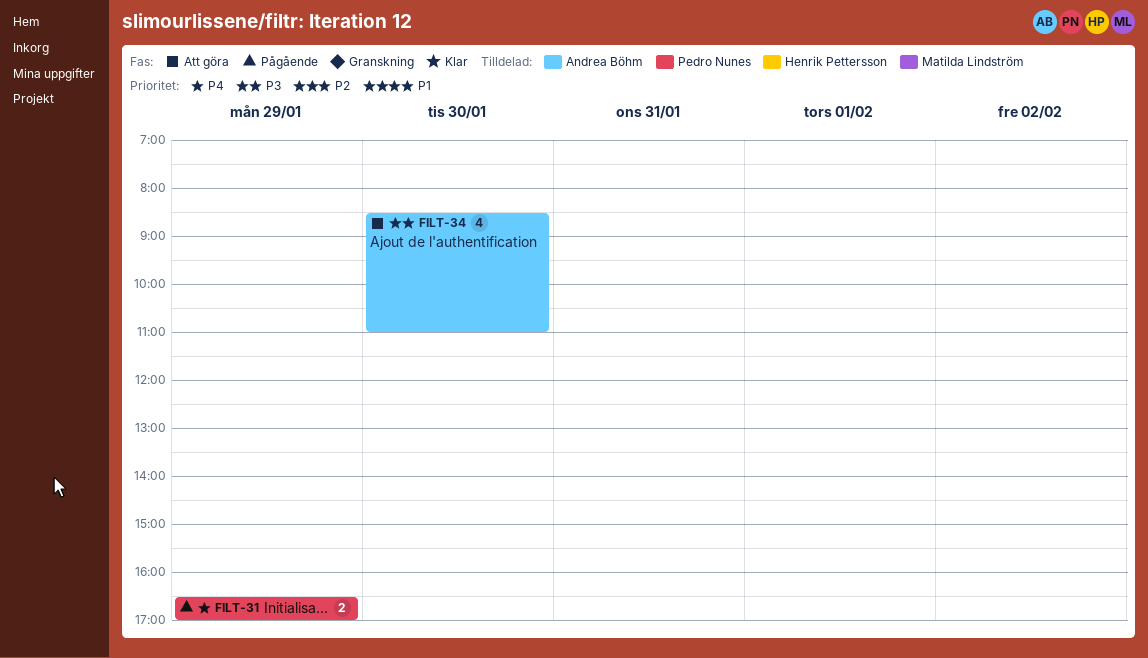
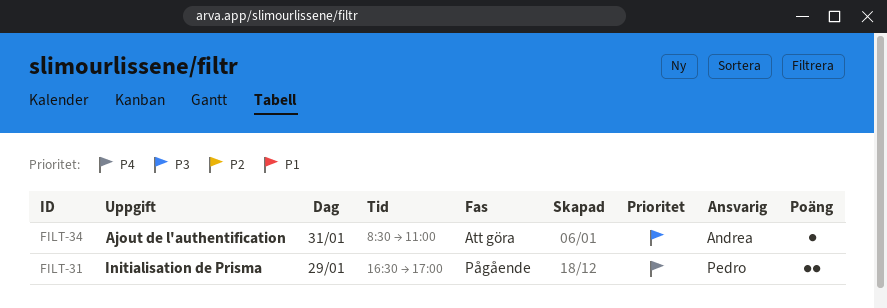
FILT-34, estimate: 4 -> 1
FILT-34, day: Jan 30 -> Jan 31

